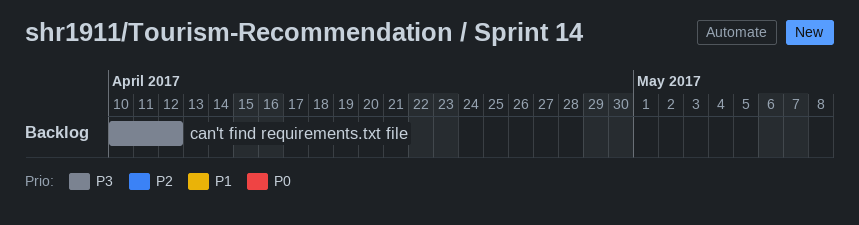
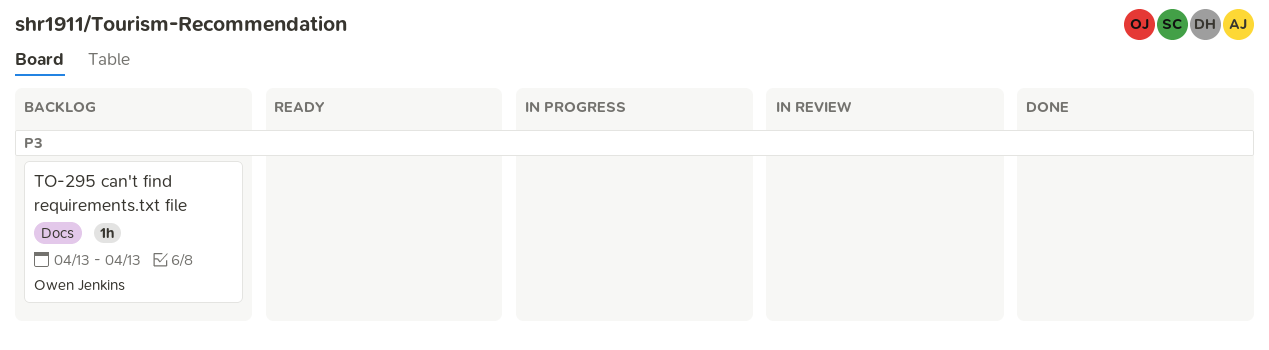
can't find requirements.txt file, start: Apr 10 -> Apr 13
can't find requirements.txt file, due: Apr 12 -> Apr 13

